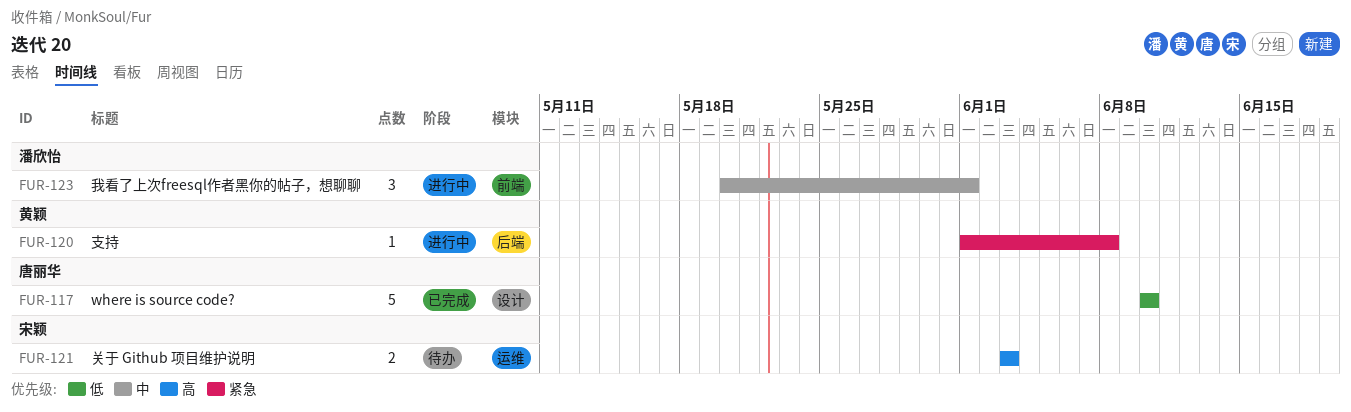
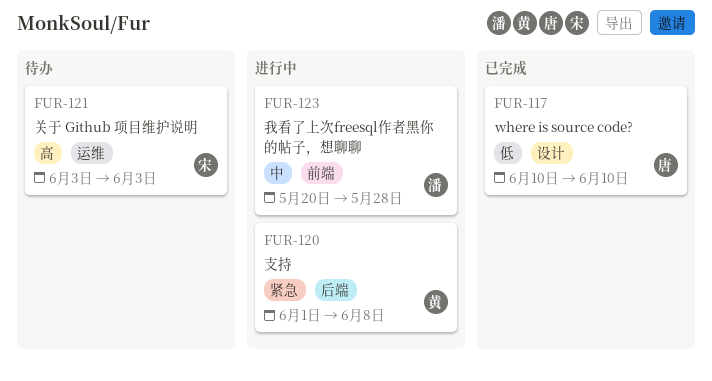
FUR-123, due: Jun 1 -> May 28

